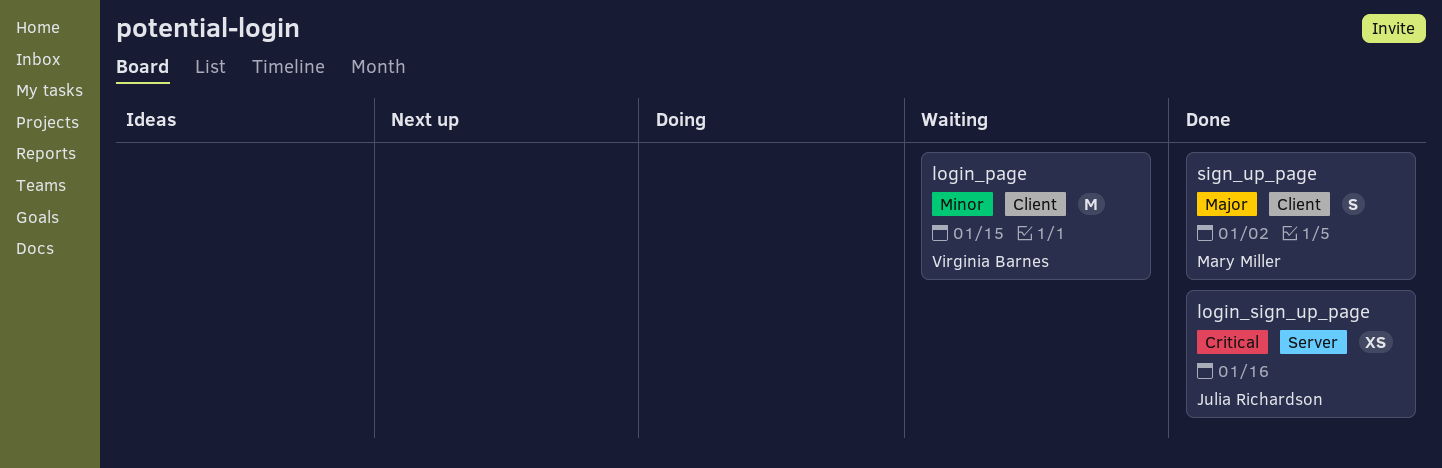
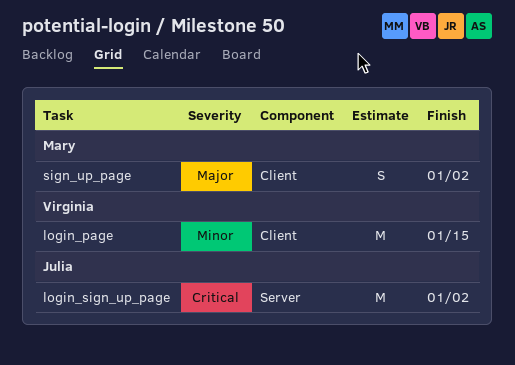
login_sign_up_page, estimate: XS -> M
login_sign_up_page, due: Jan 16 -> Jan 2

